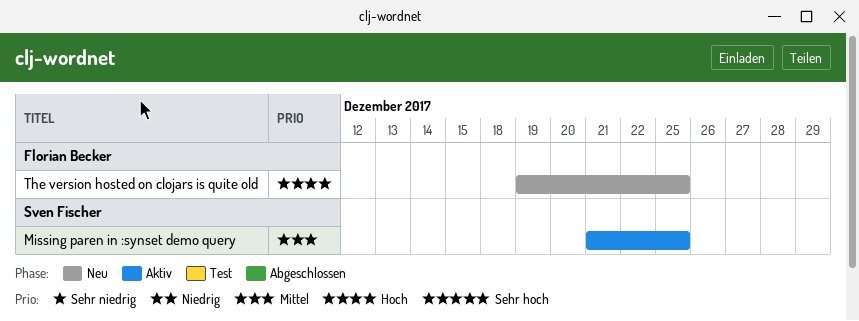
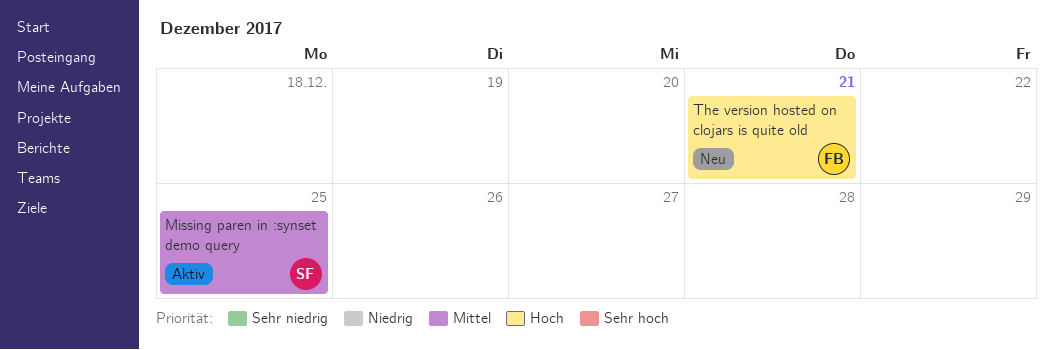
The version hosted on clojars is quite old, due: Dec 25 -> Dec 21

